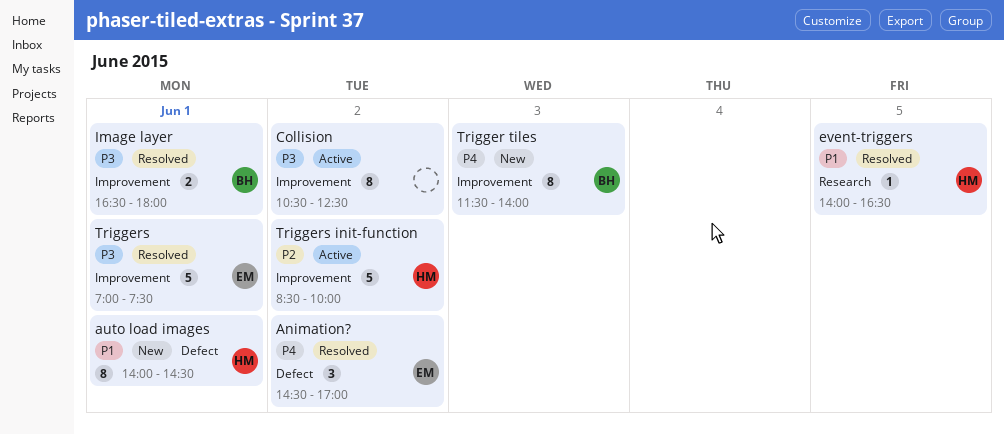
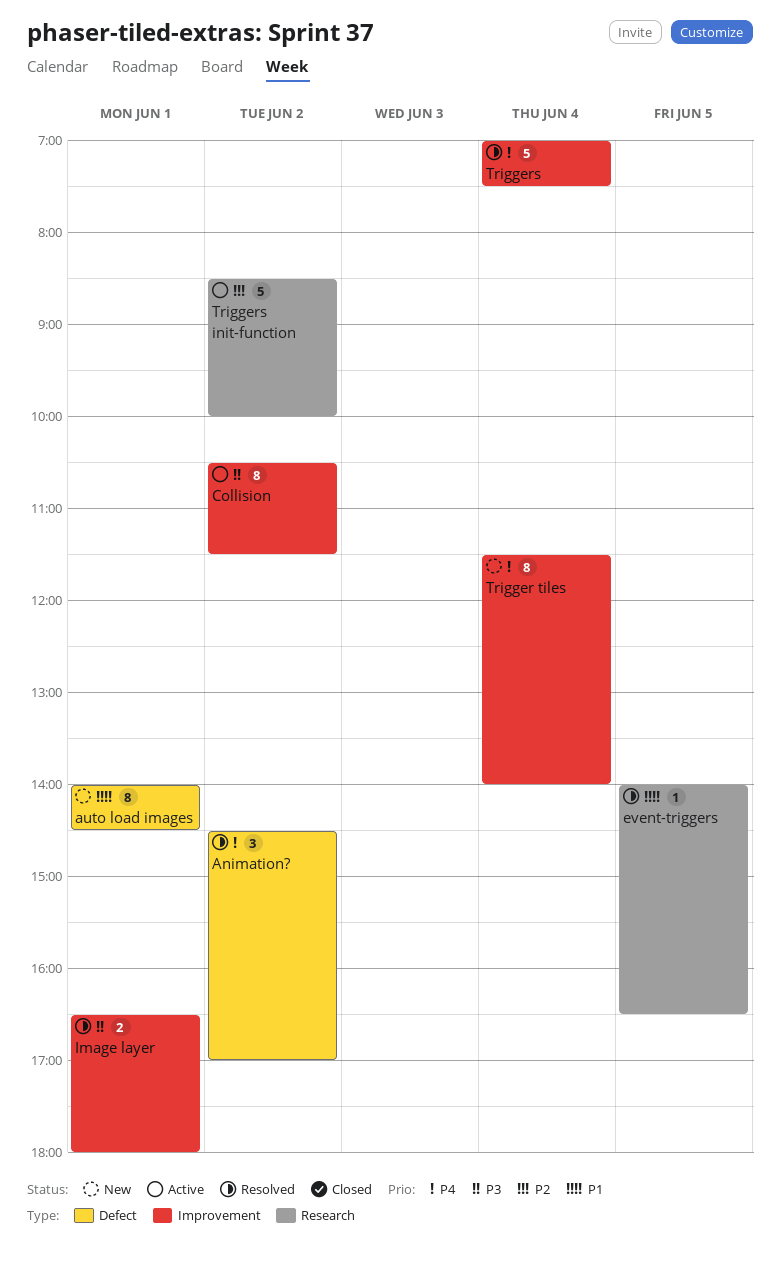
Collision, ends: 12:30 -> 11:30
Trigger tiles, day: Jun 3 -> Jun 4
Triggers, priority: P3 -> P4
Triggers, day: Jun 1 -> Jun 4
Triggers init-function, label: Improvement -> Research

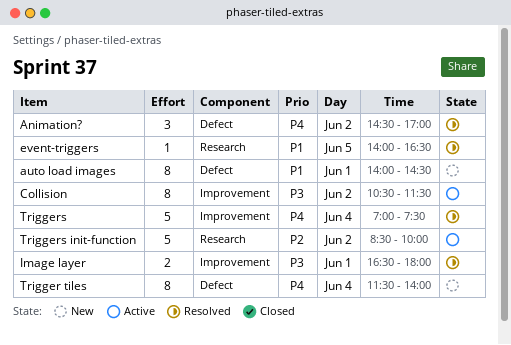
Trigger tiles, label: Improvement -> Defect

